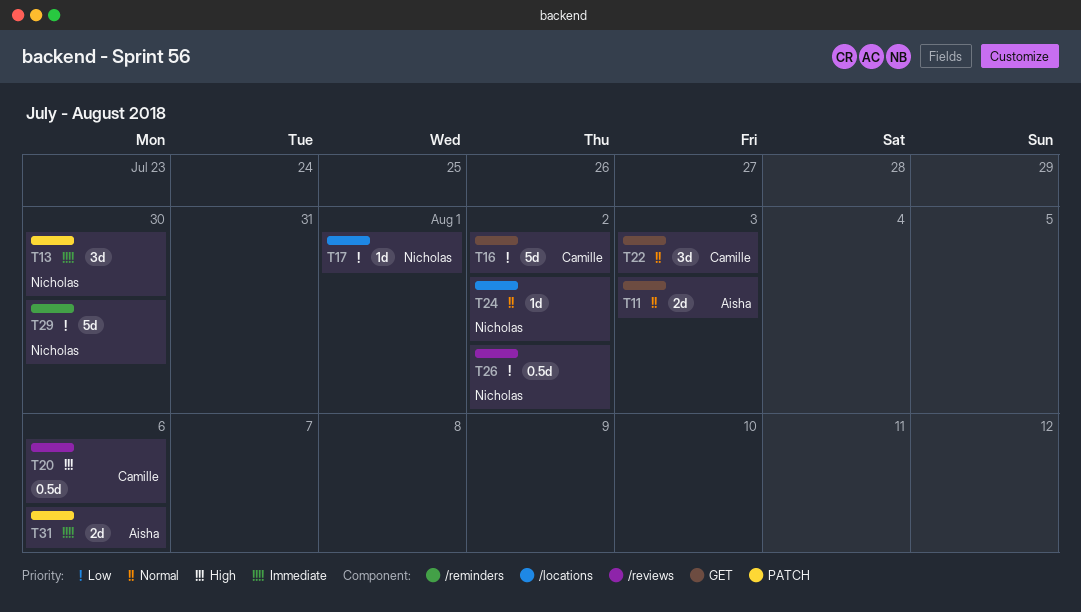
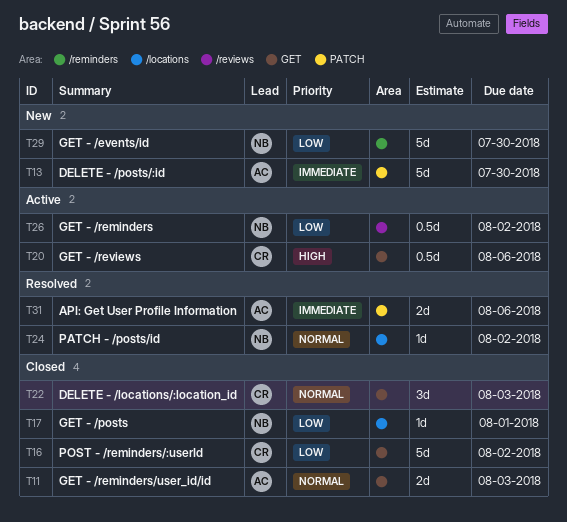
T13, owner: Nicholas -> Aisha
T13, estimate: 3d -> 5d
T20, label: /reviews -> GET

